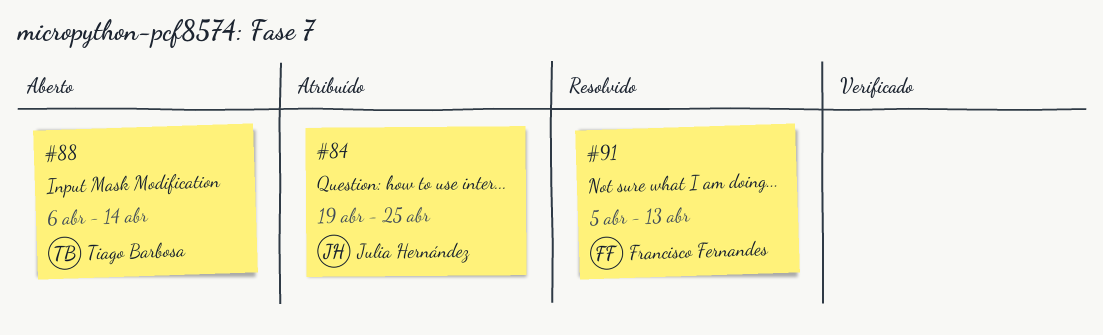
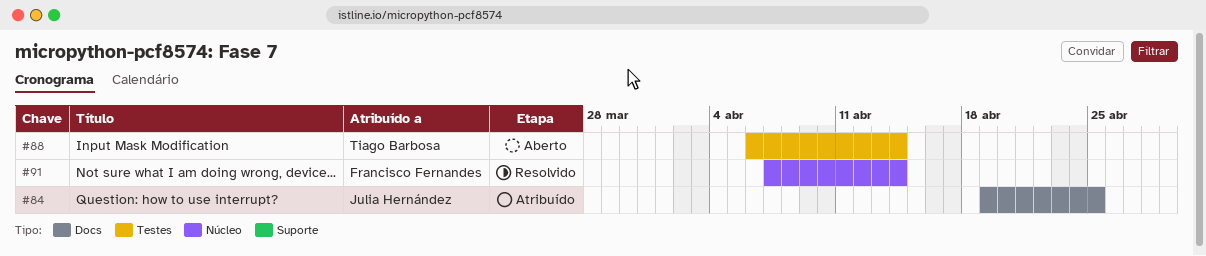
#91, start: Apr 5 -> Apr 7
#91, due: Apr 13 -> Apr 14

